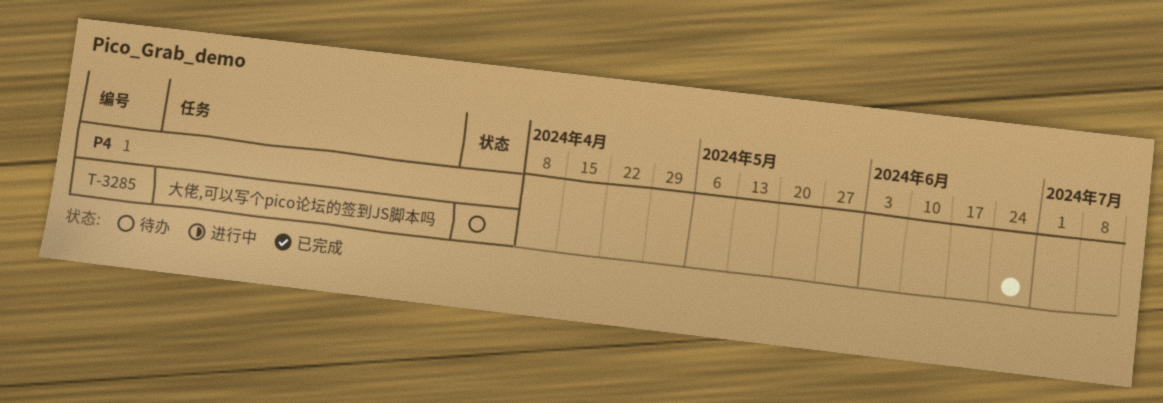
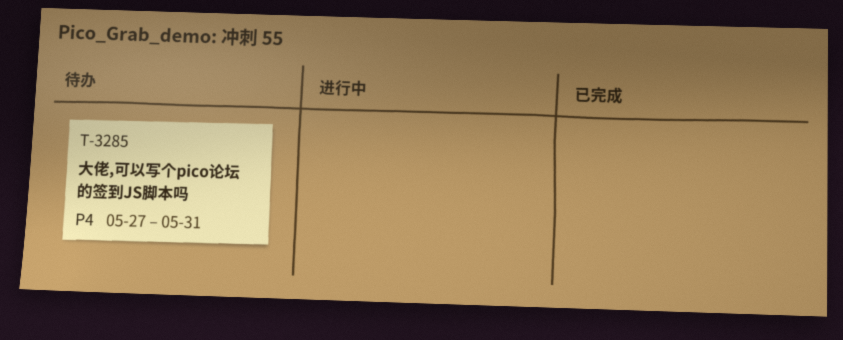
T-3285, start: Jun 24 -> May 27
T-3285, due: Jun 28 -> May 31

